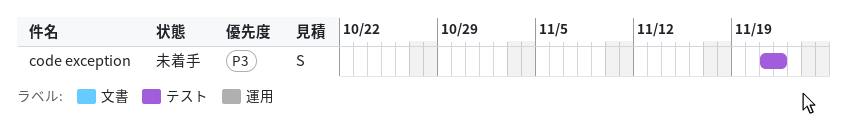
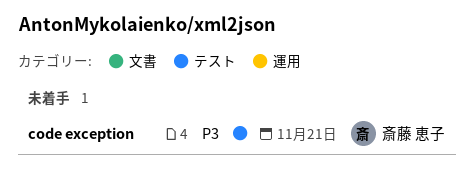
code exception, due: Nov 22 -> Nov 21

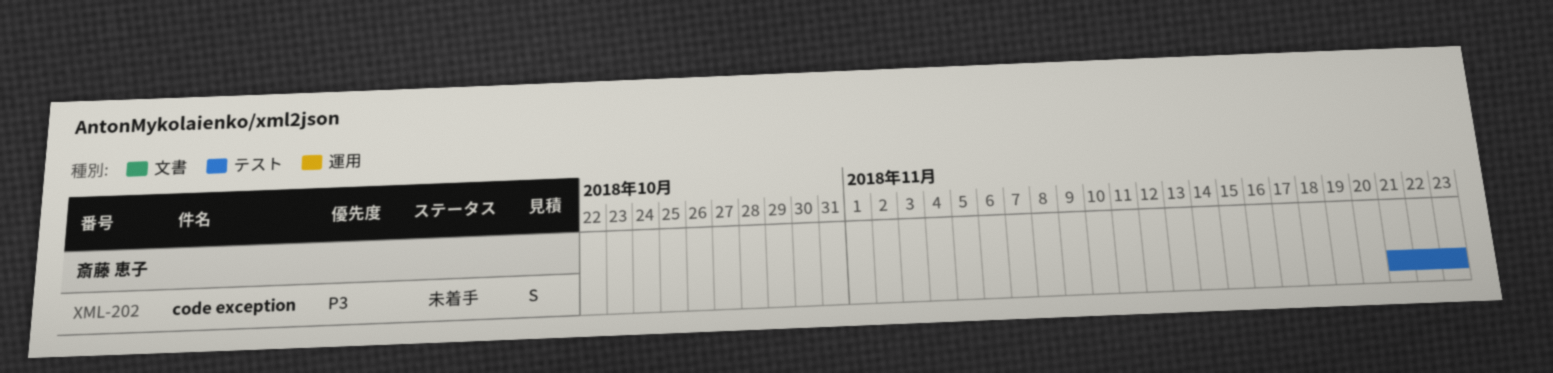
code exception, due: Nov 21 -> Nov 23

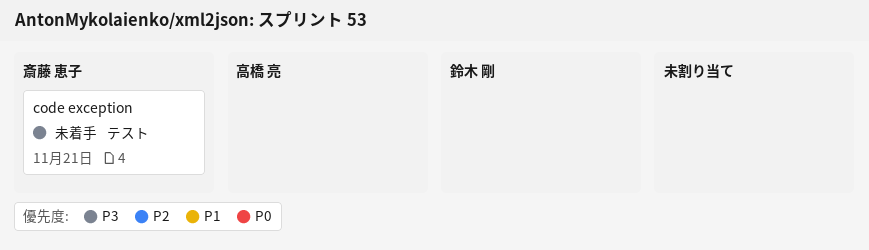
code exception, due: Nov 23 -> Nov 21

